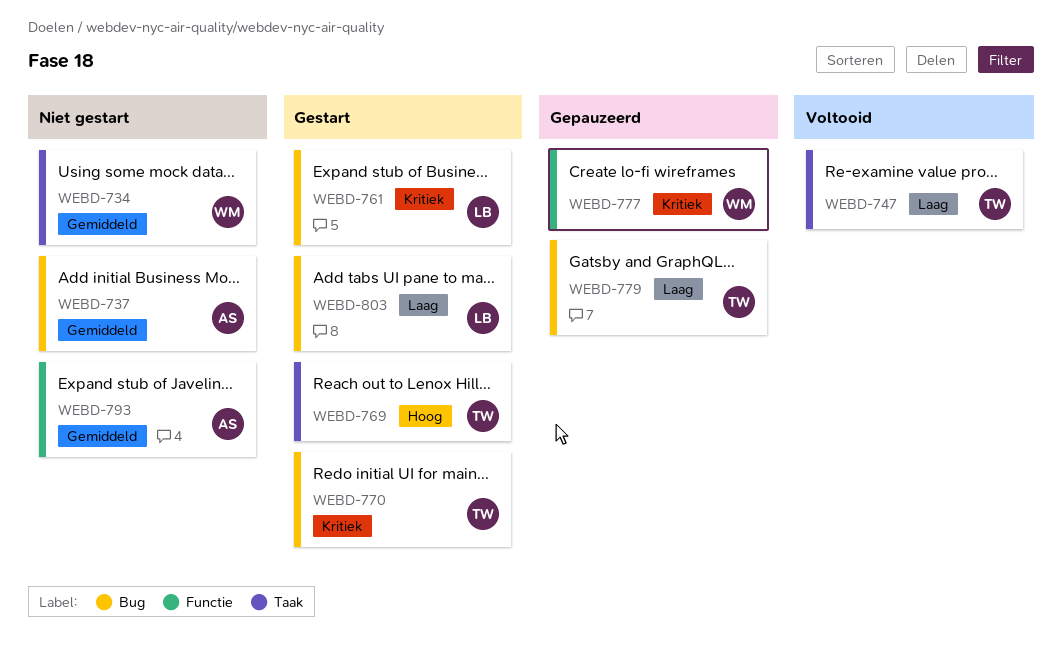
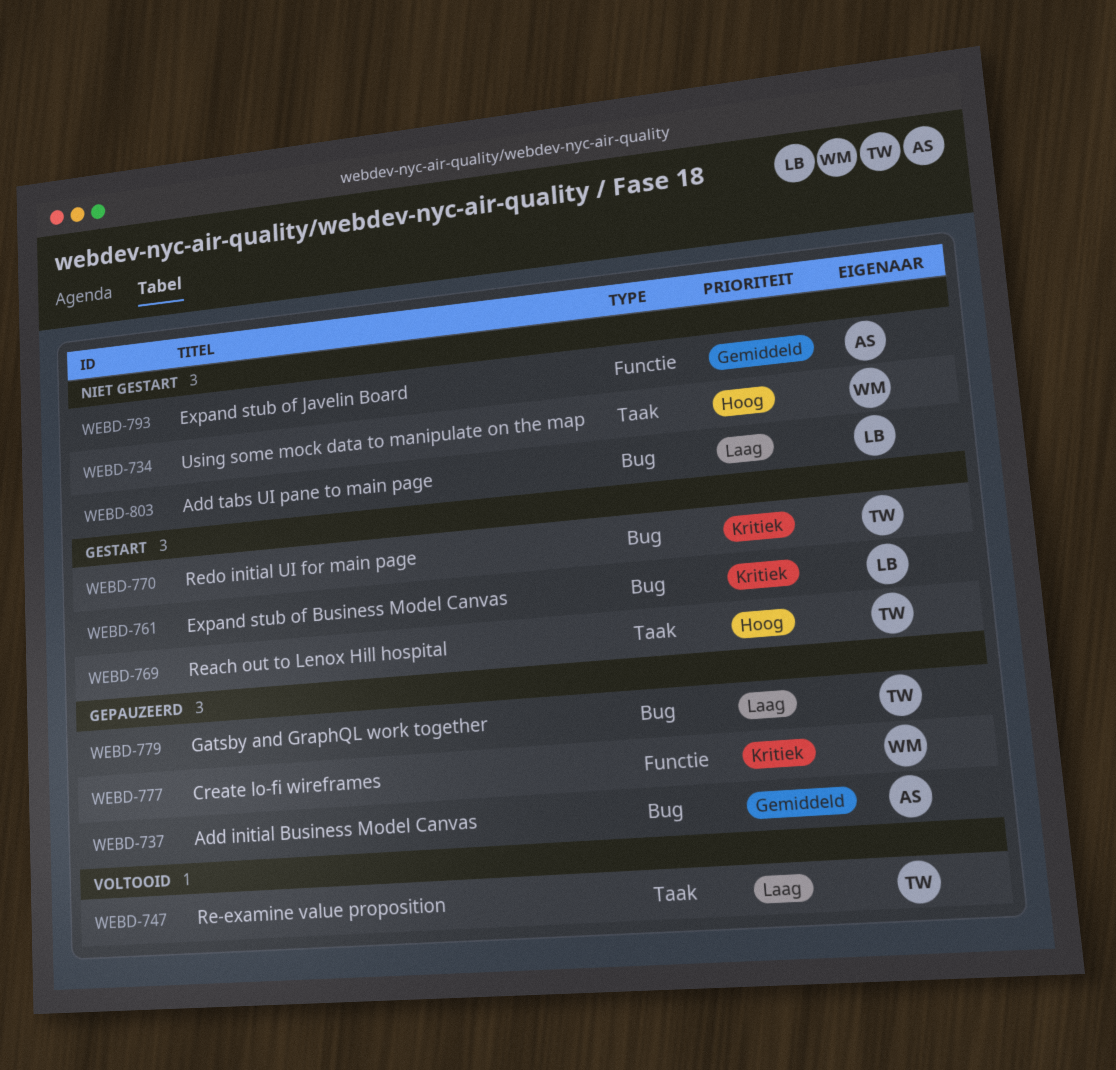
WEBD-734, priority: Gemiddeld -> Hoog
WEBD-737, status: Niet gestart -> Gepauzeerd
WEBD-803, status: Gestart -> Niet gestart

